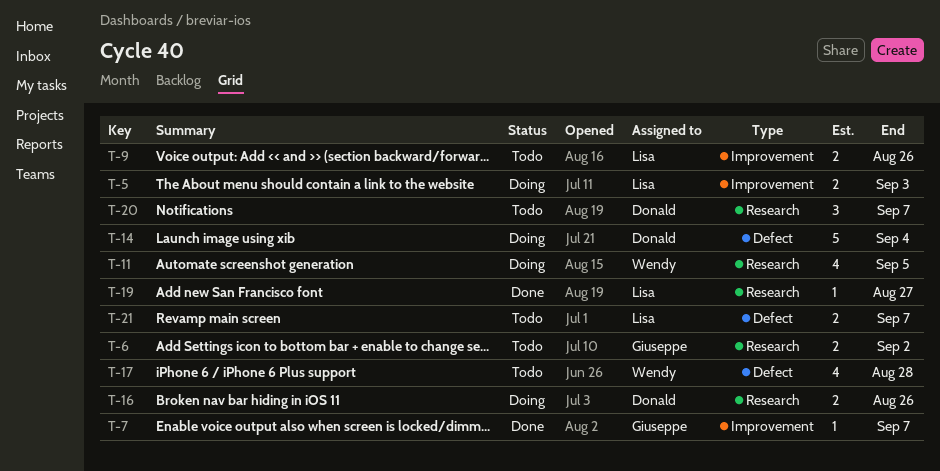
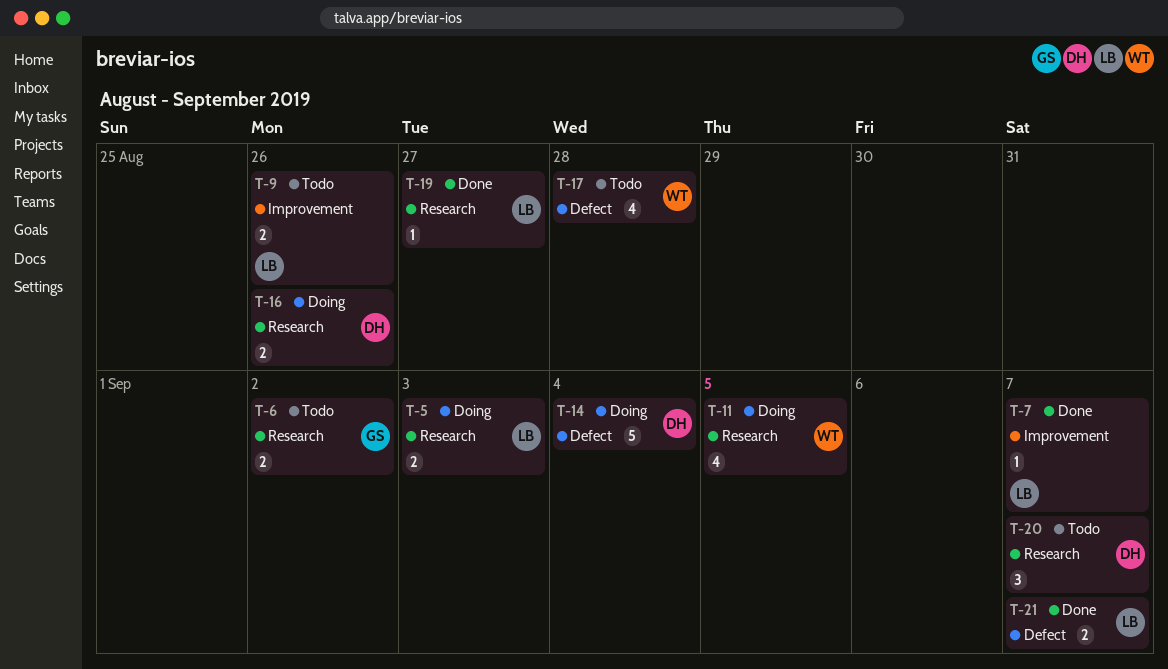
T-5, label: Improvement -> Research
T-7, owner: Giuseppe -> Lisa
T-21, status: Todo -> Done

